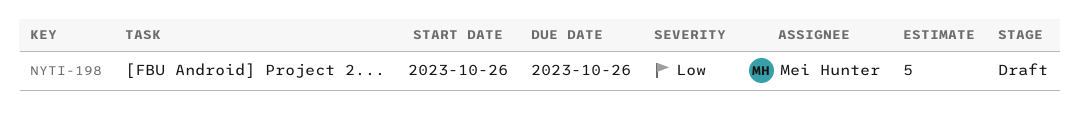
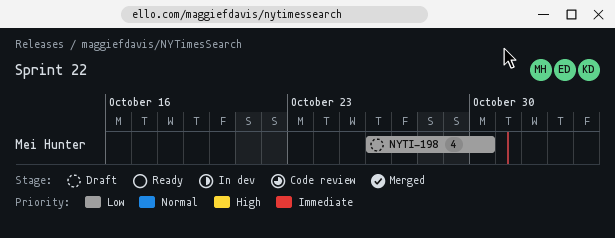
NYTI-198, estimate: 5 -> 4
NYTI-198, due: Oct 26 -> Oct 30

